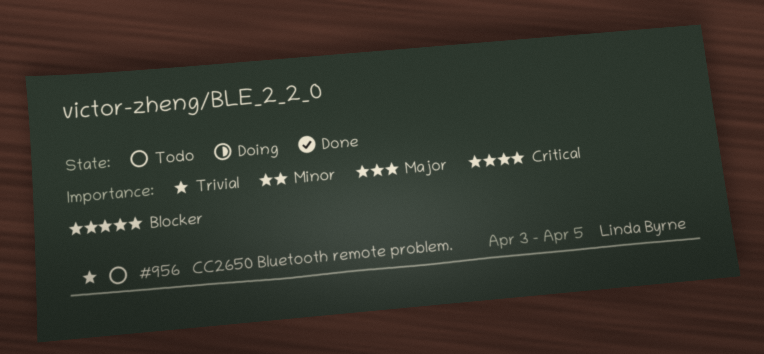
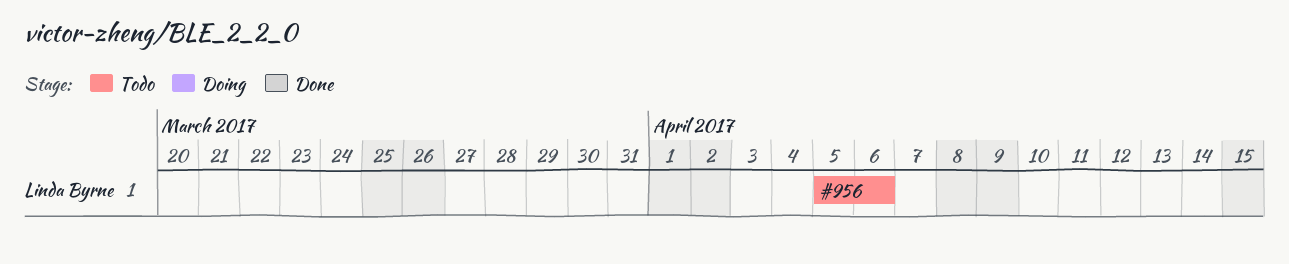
#956, start: Apr 3 -> Apr 5
#956, due: Apr 5 -> Apr 6

